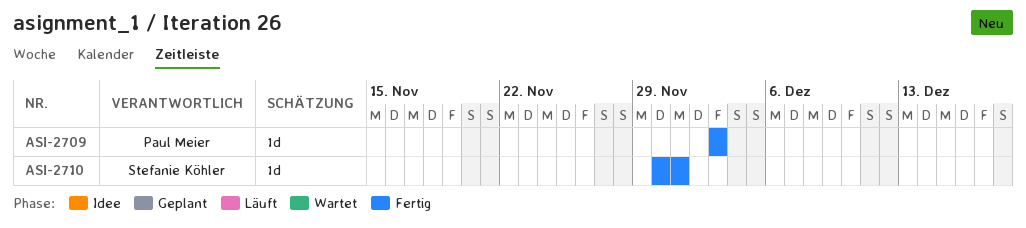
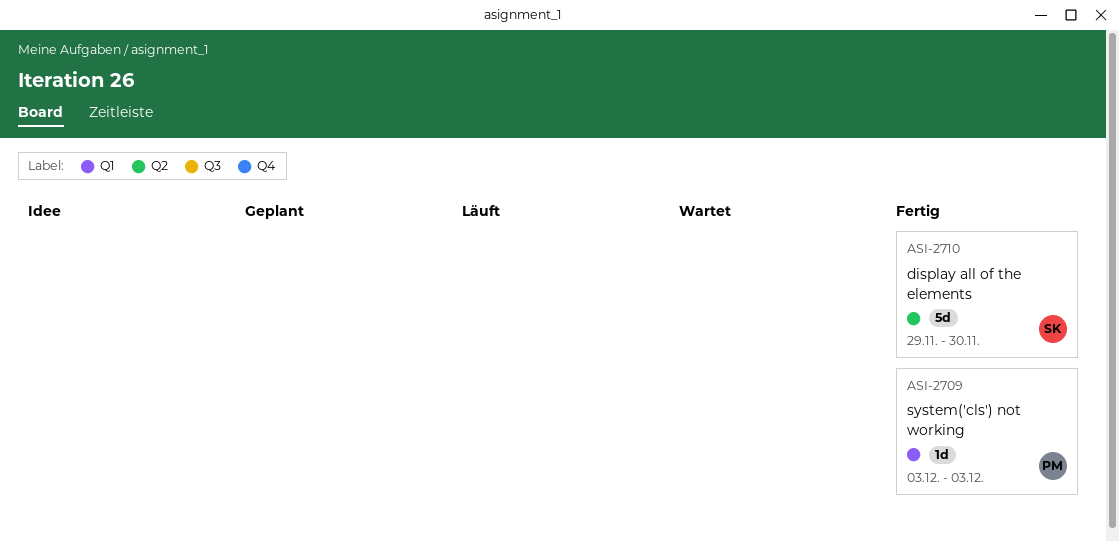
ASI-2710, estimate: 1d -> 5d
ASI-2710, start: Nov 30 -> Nov 29
ASI-2710, due: Dec 1 -> Nov 30

